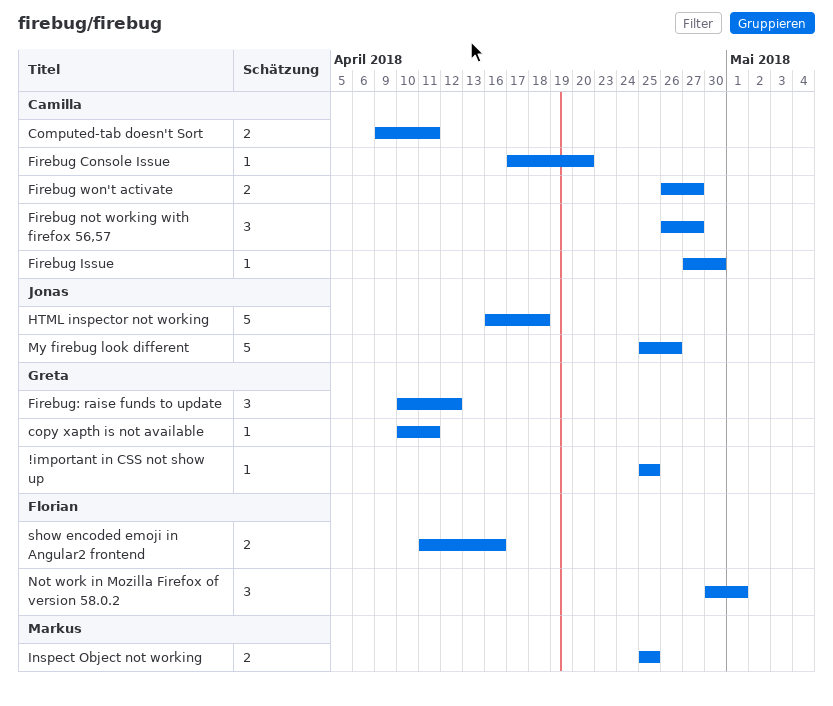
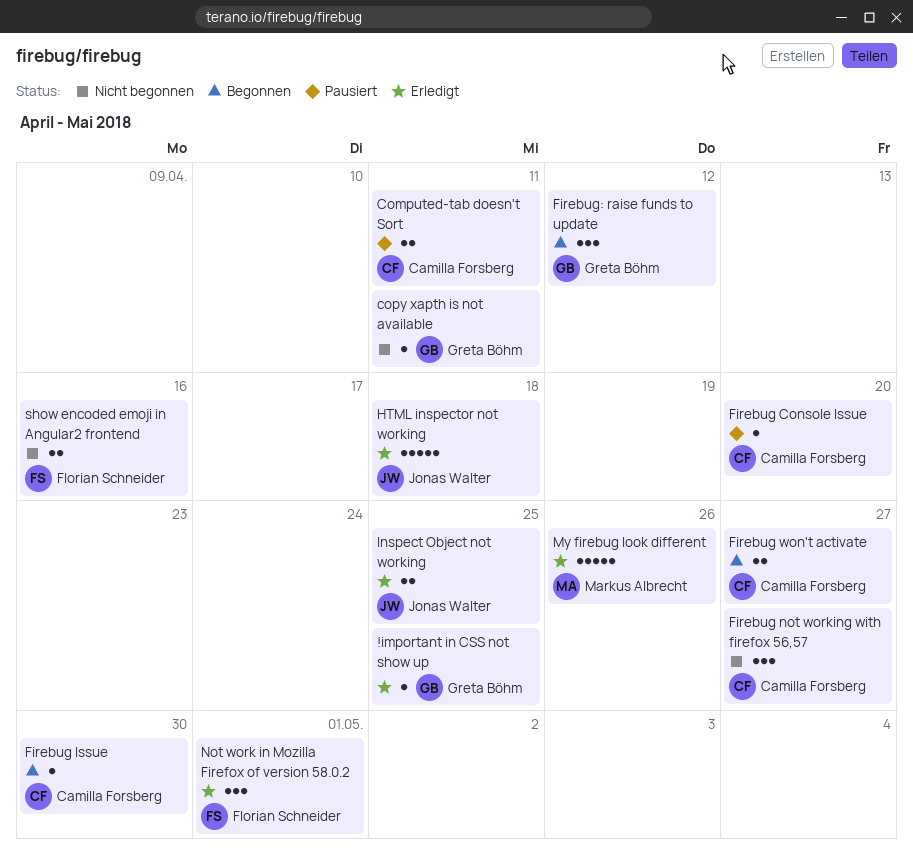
Inspect Object not working, owner: Markus Albrecht -> Jonas Walter
My firebug look different, owner: Jonas Walter -> Markus Albrecht

